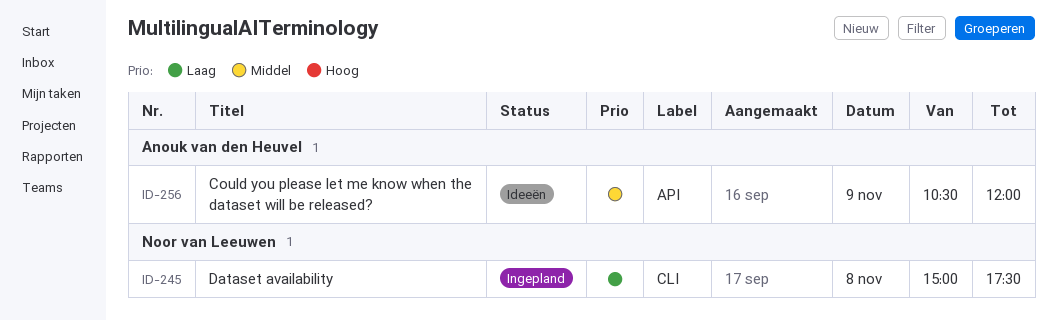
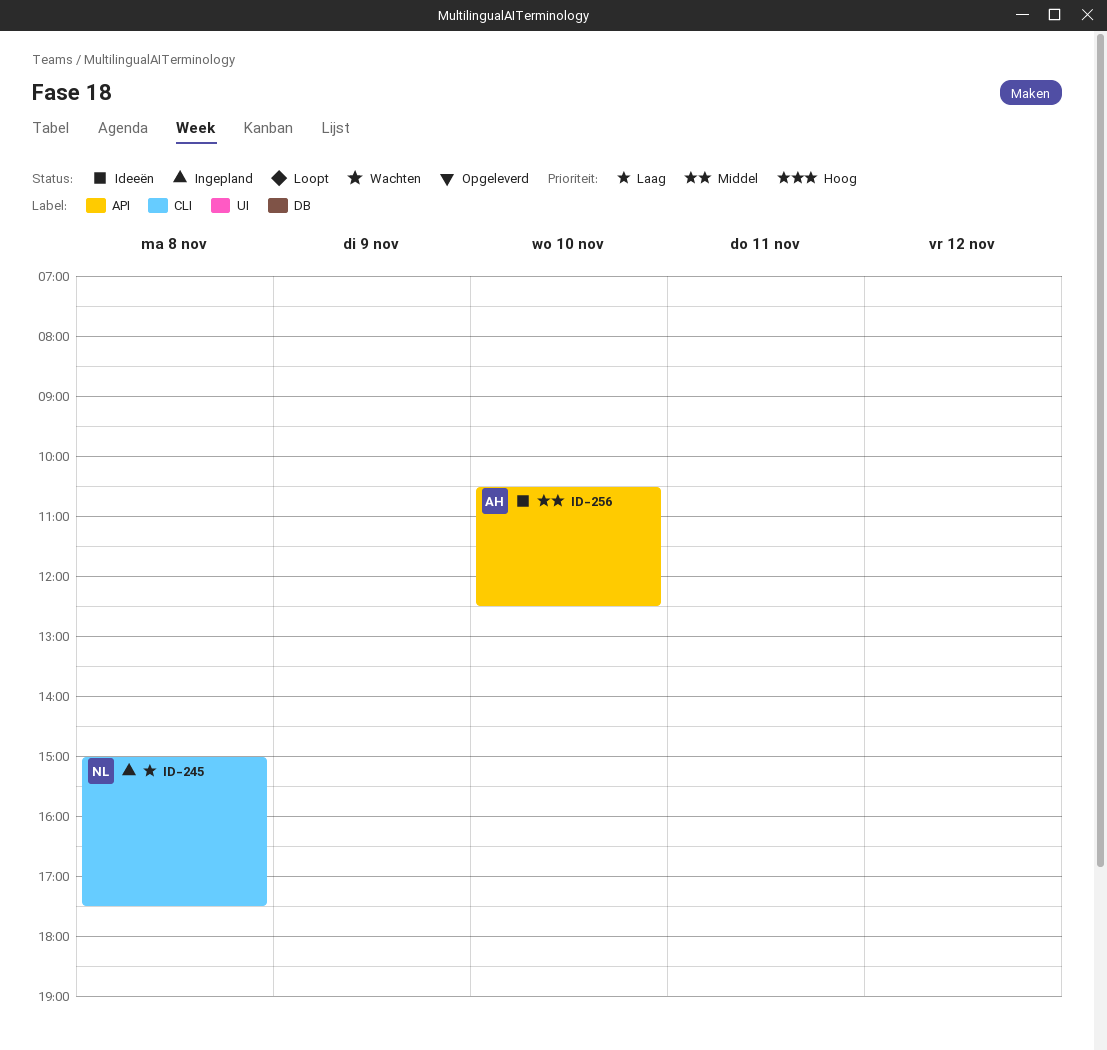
ID-256, day: Nov 9 -> Nov 10
ID-256, ends: 12:00 -> 12:30

